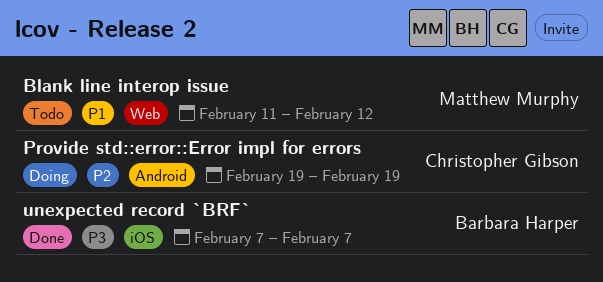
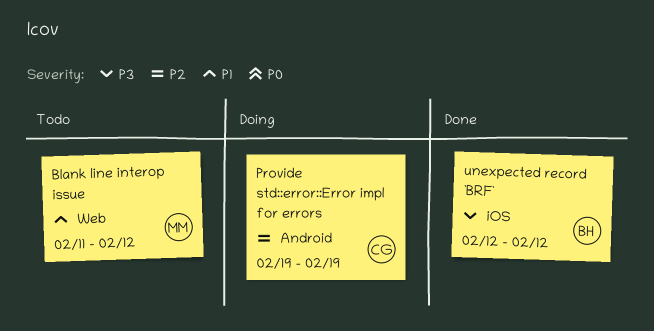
unexpected record `BRF`, start: Feb 7 -> Feb 12
unexpected record `BRF`, due: Feb 7 -> Feb 12

